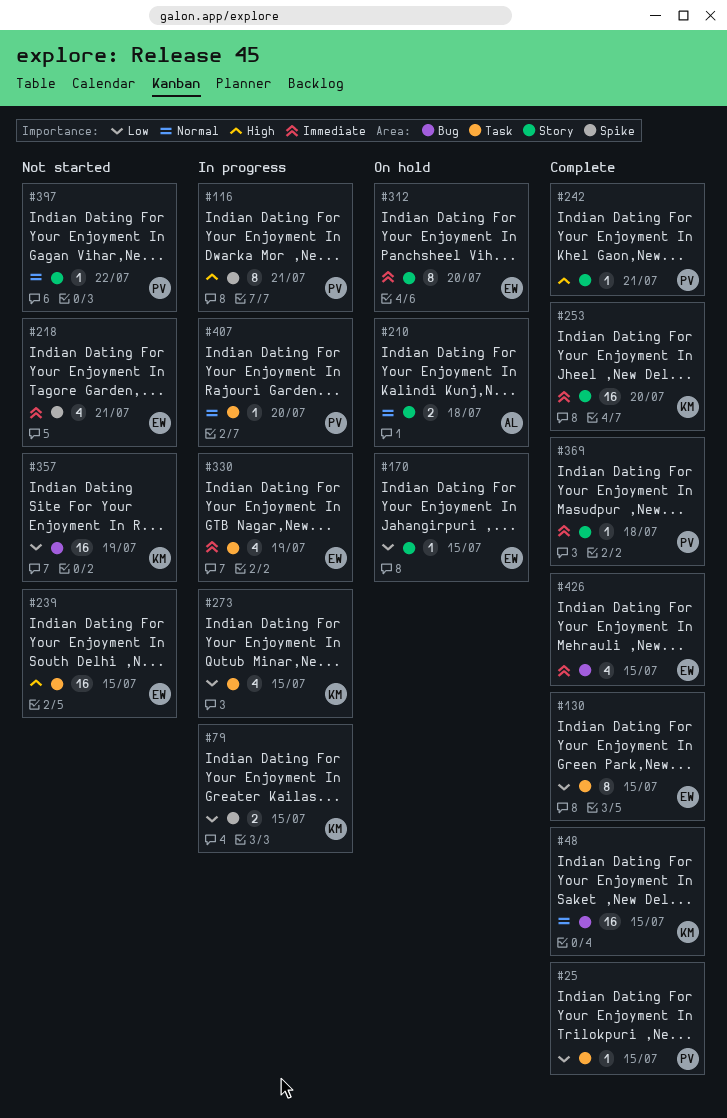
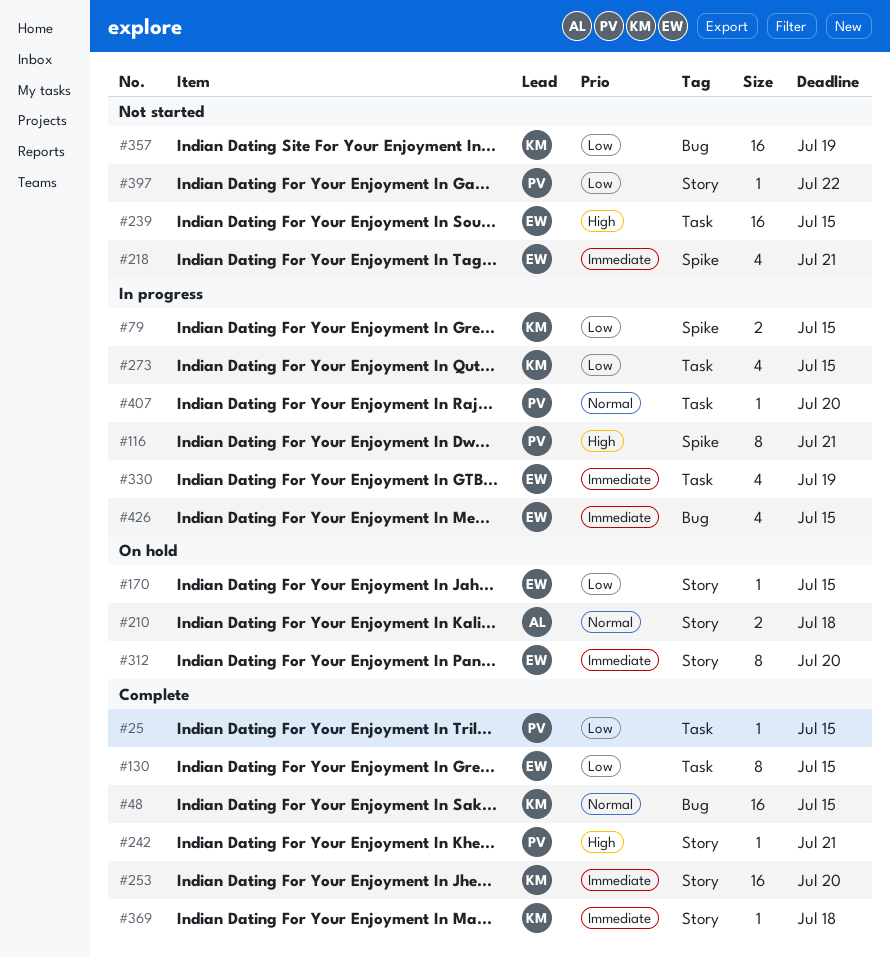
#369, owner: PV -> KM
#397, priority: Normal -> Low
#426, status: Complete -> In progress

